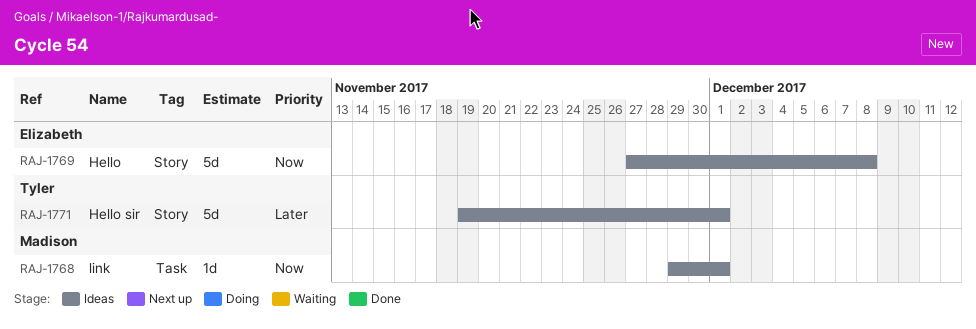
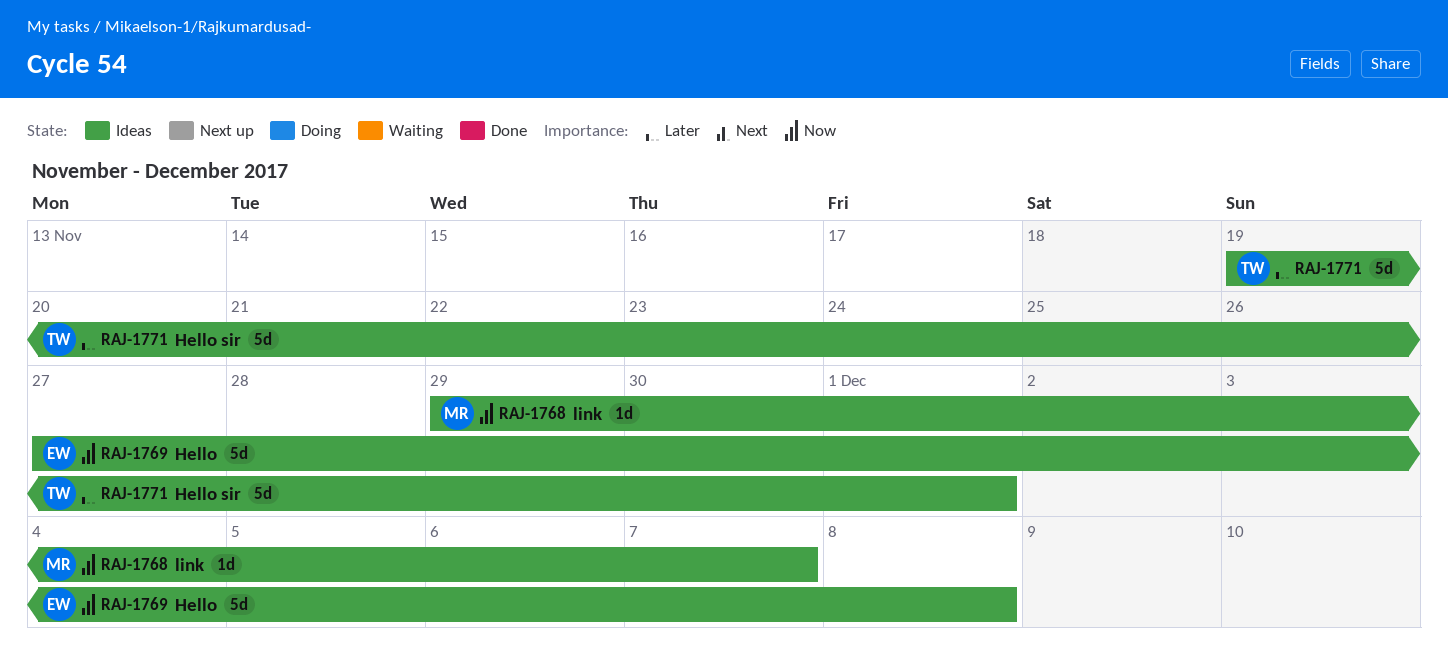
RAJ-1768, due: Dec 1 -> Dec 7

